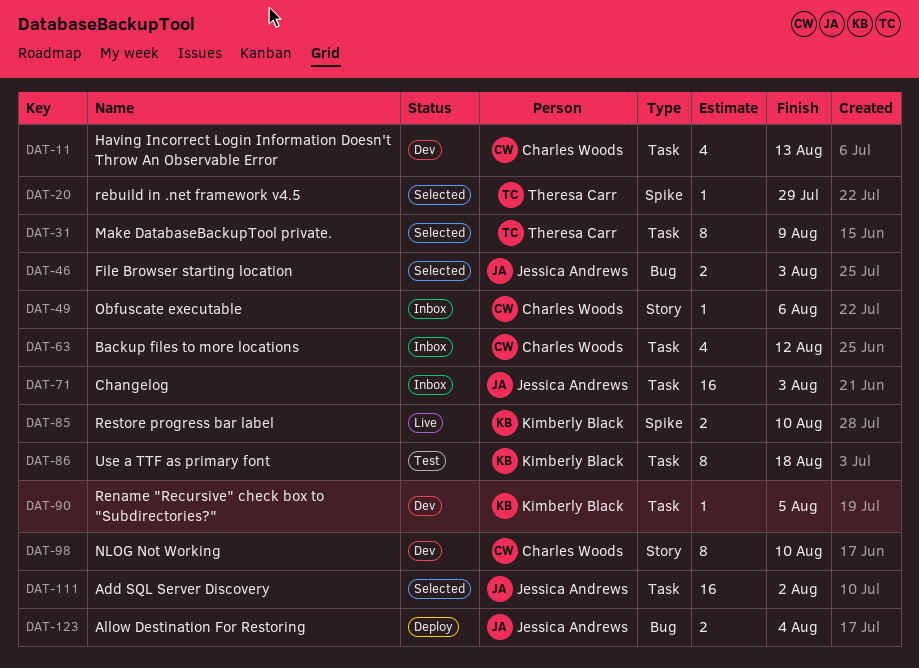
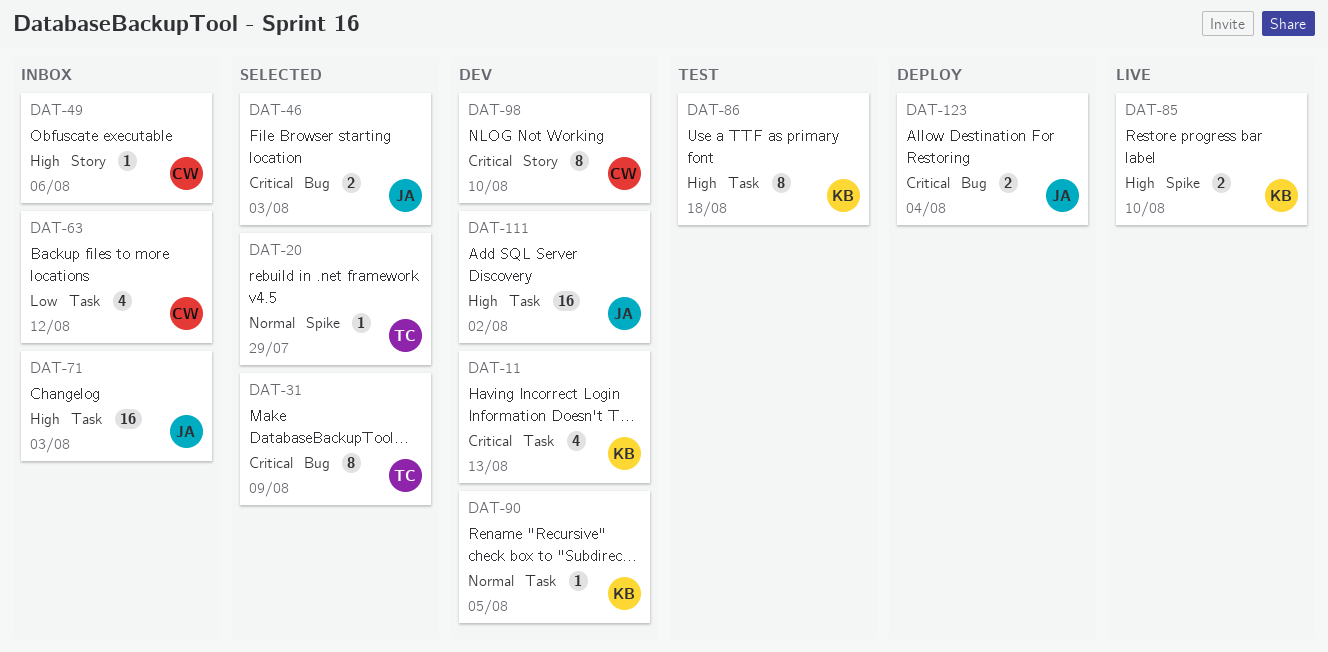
DAT-11, owner: Charles Woods -> Kimberly Black
DAT-31, label: Task -> Bug
DAT-111, status: Selected -> Dev

